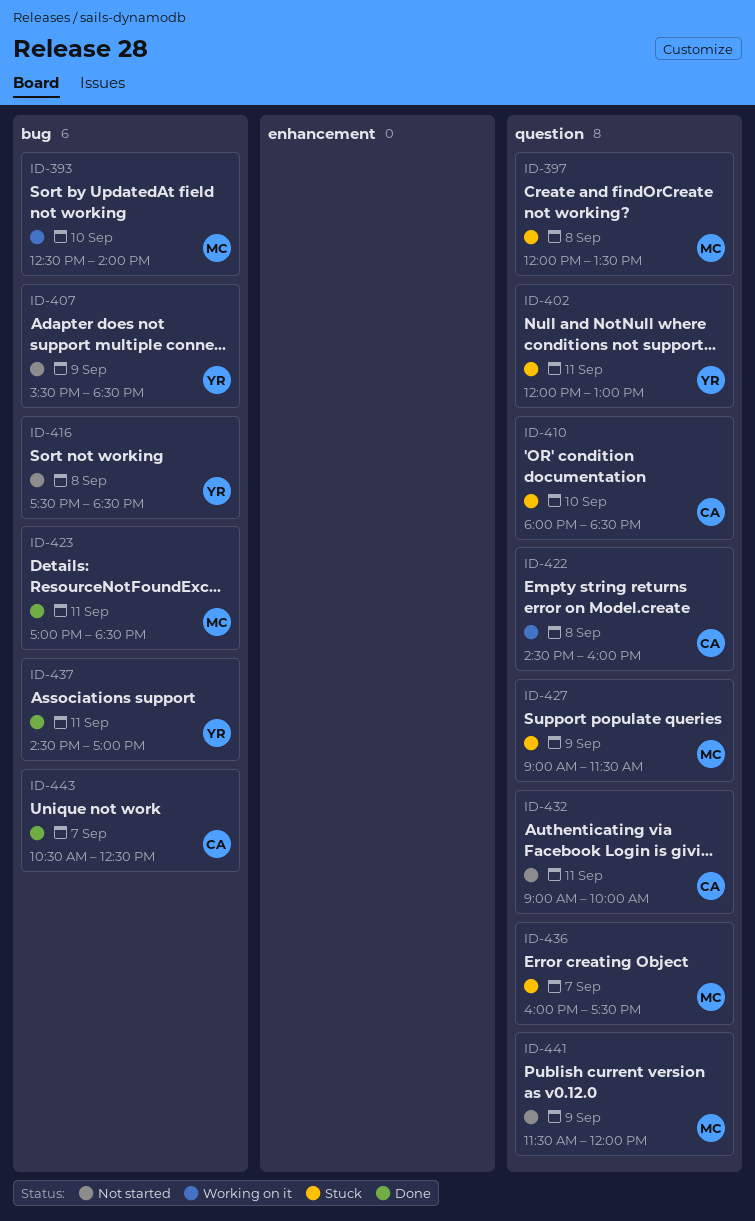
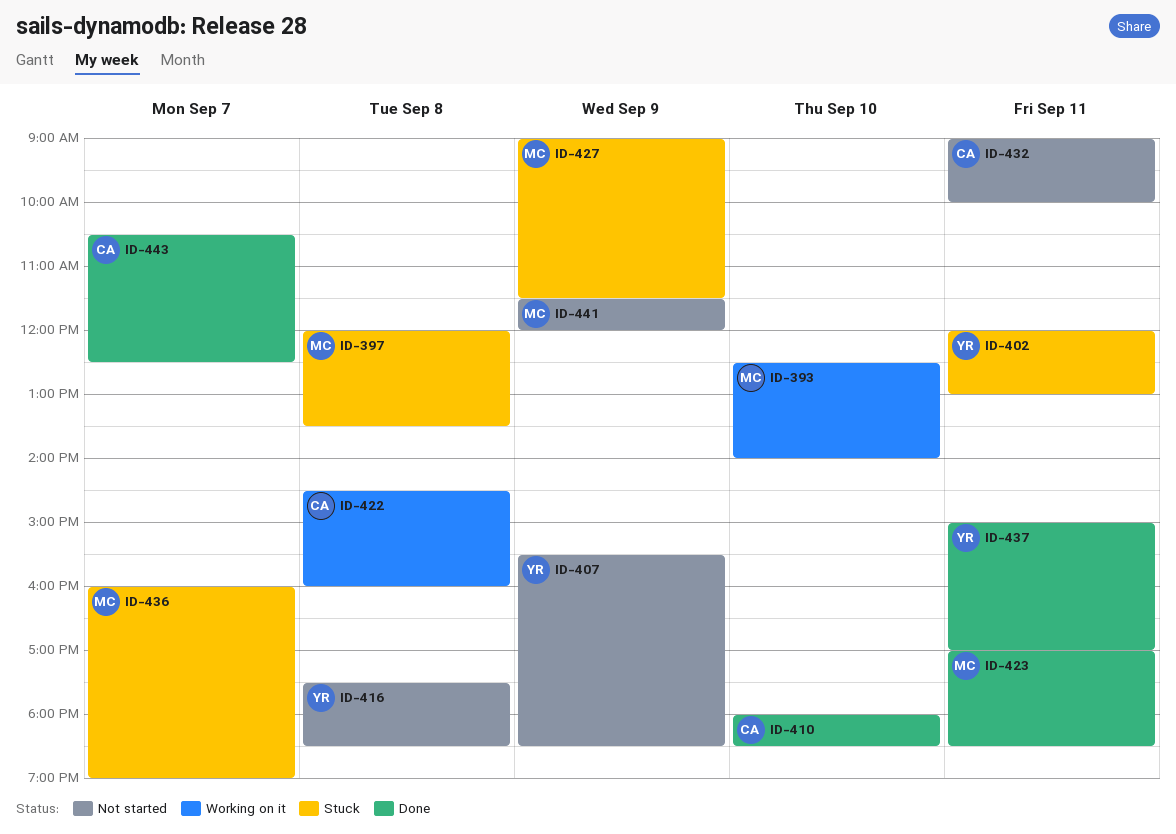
ID-410, status: Stuck -> Done
ID-436, ends: 17:30 -> 19:00
ID-437, begins: 14:30 -> 15:00

